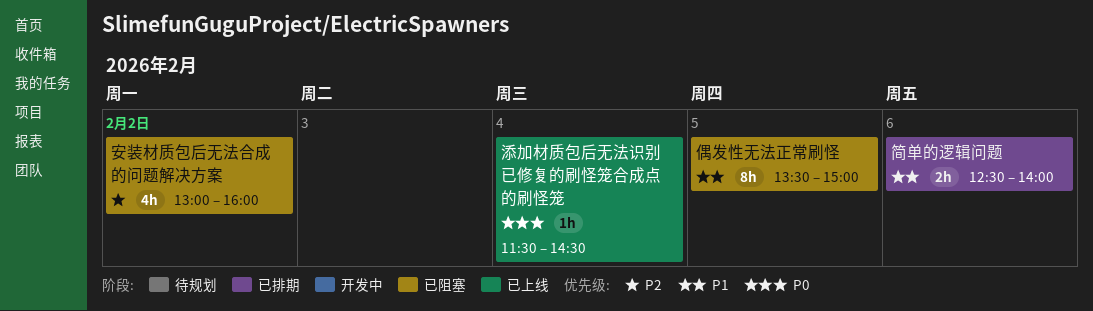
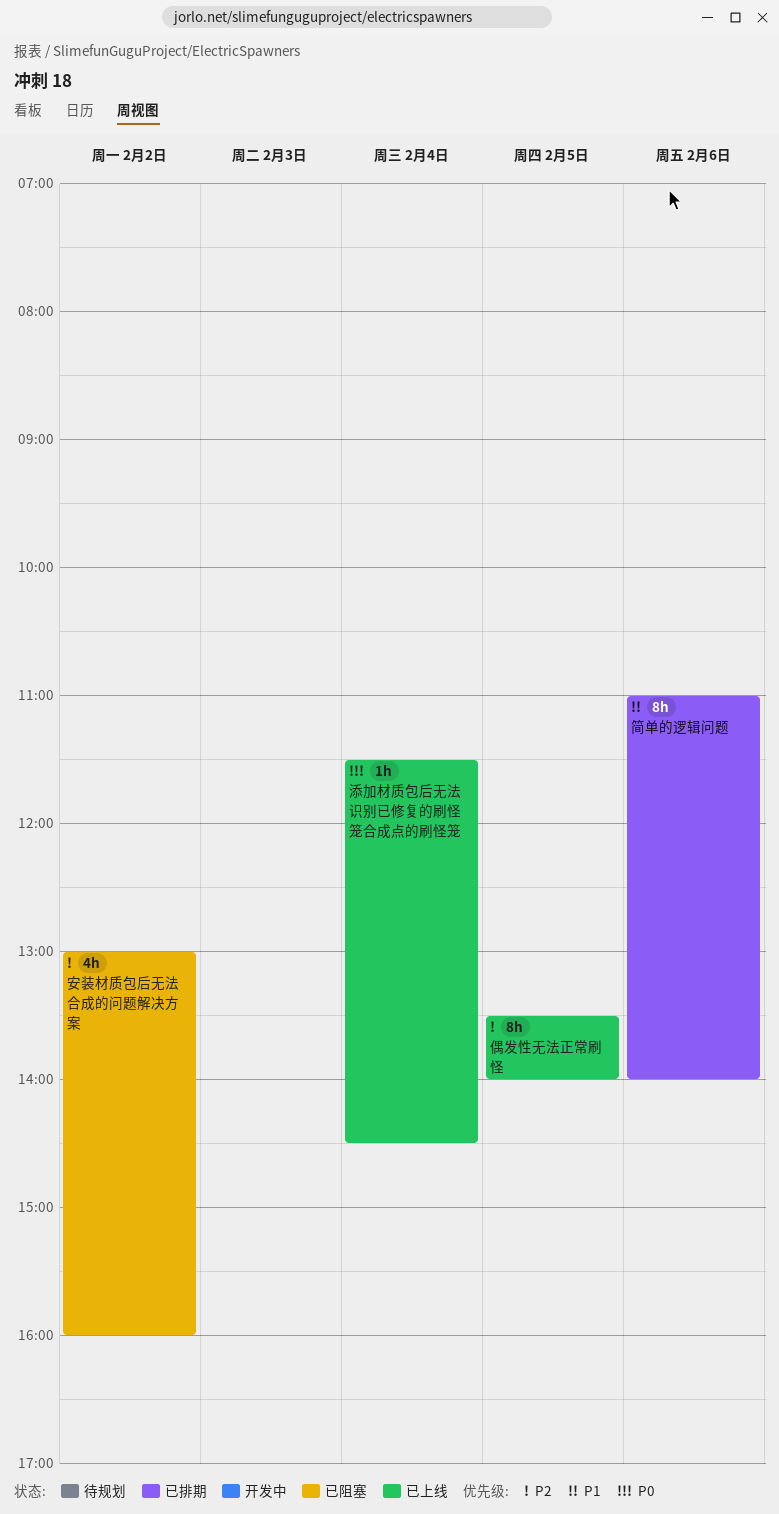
偶发性无法正常刷怪, status: 已阻塞 -> 已上线
偶发性无法正常刷怪, priority: P1 -> P2
偶发性无法正常刷怪, ends: 15:00 -> 14:00
简单的逻辑问题, estimate: 2h -> 8h
简单的逻辑问题, begins: 12:30 -> 11:00

